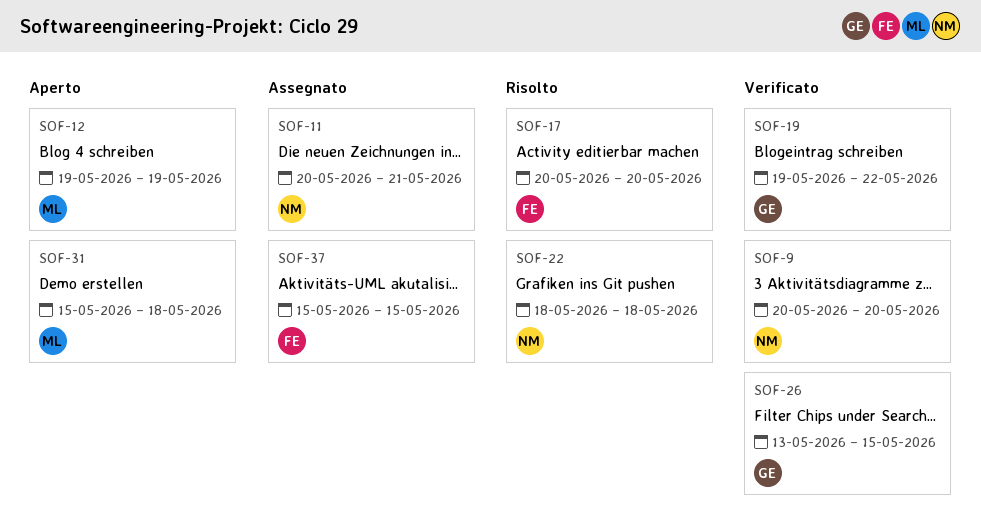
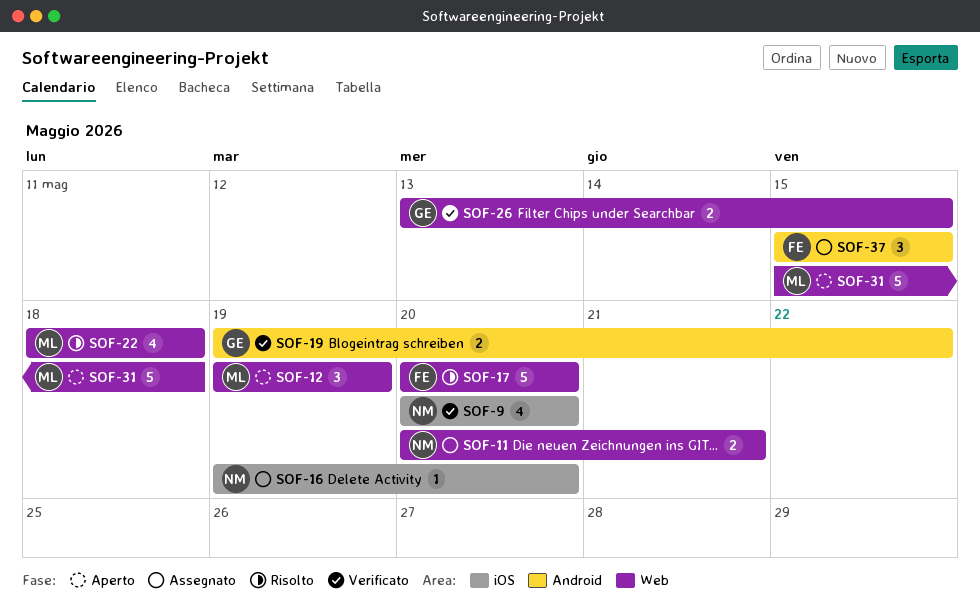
SOF-16: none -> present
SOF-22, owner: NM -> ML

